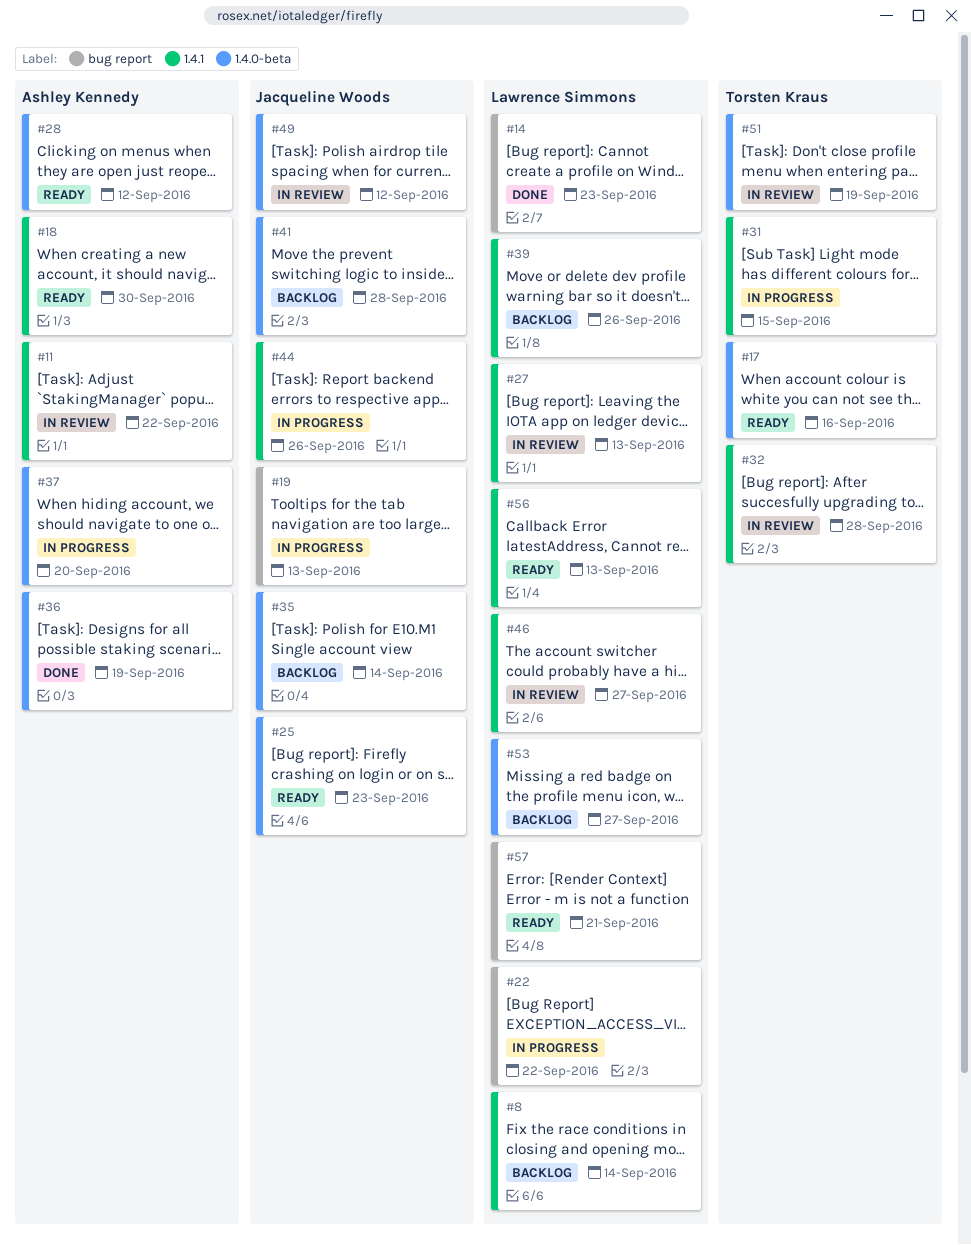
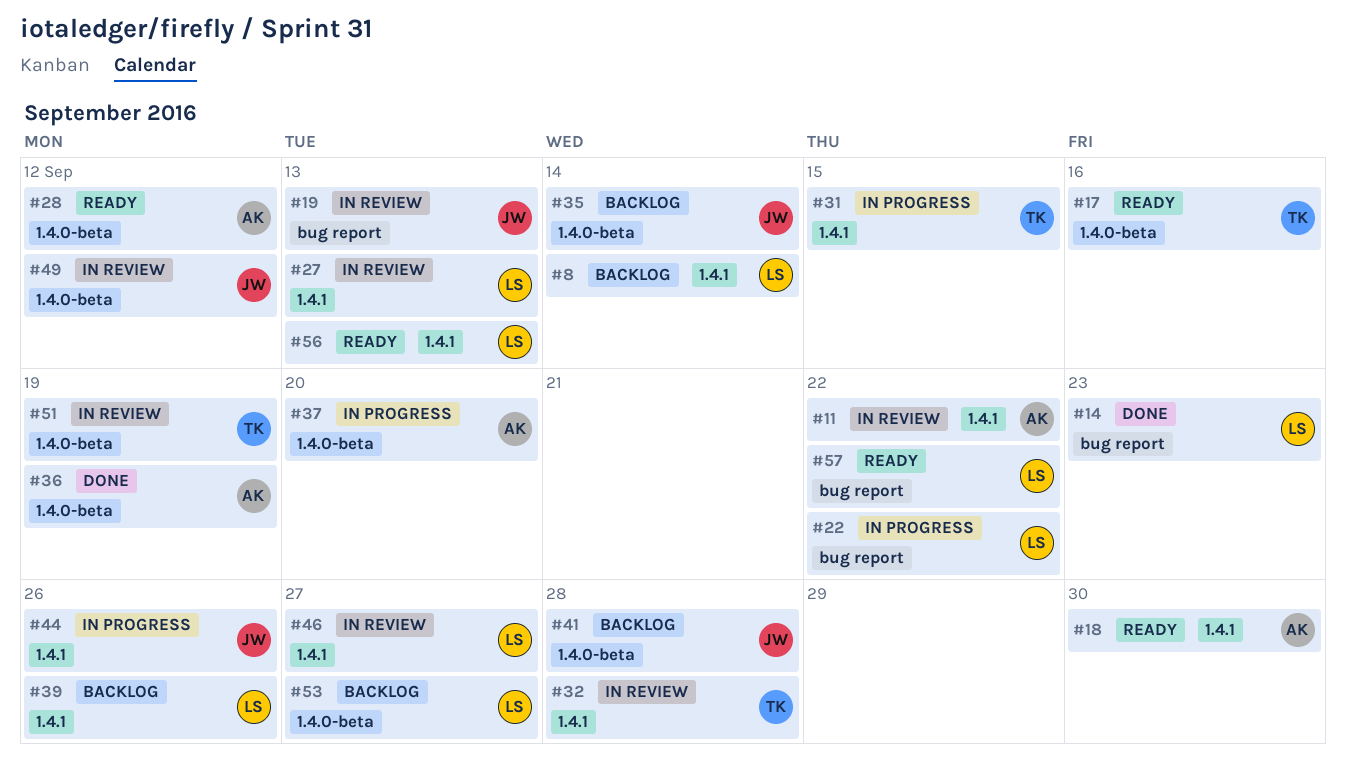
#19, status: In progress -> In review
#25: present -> none
#57, due: Sep 21 -> Sep 22

